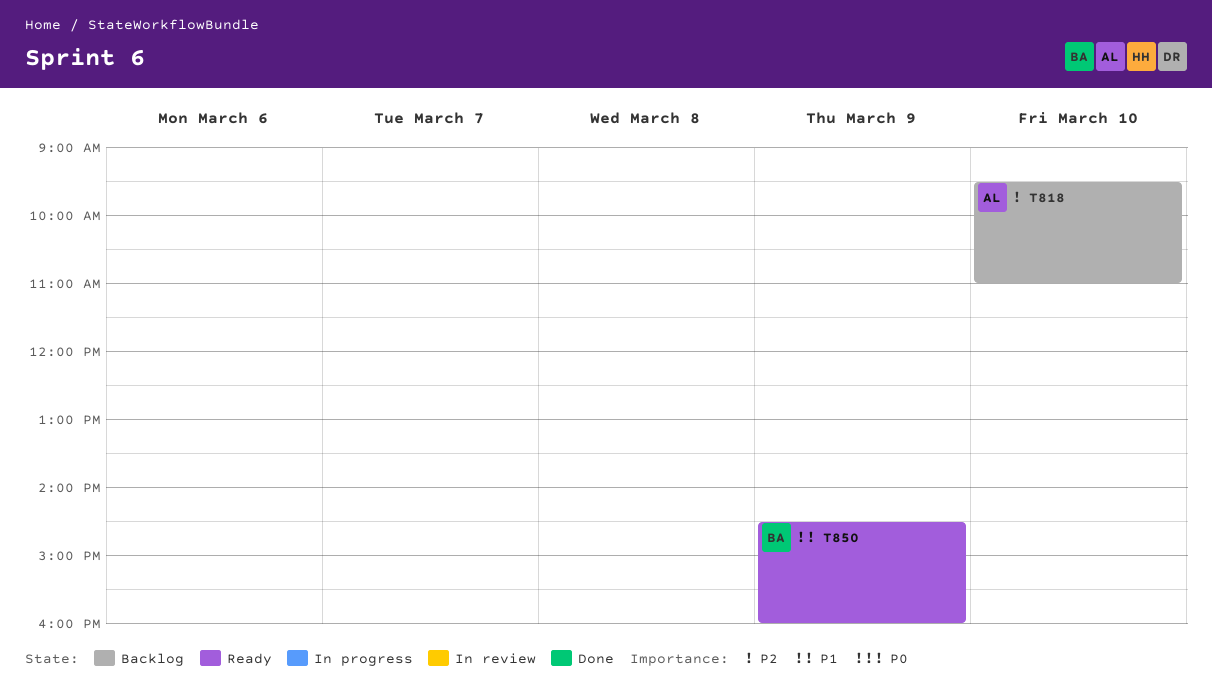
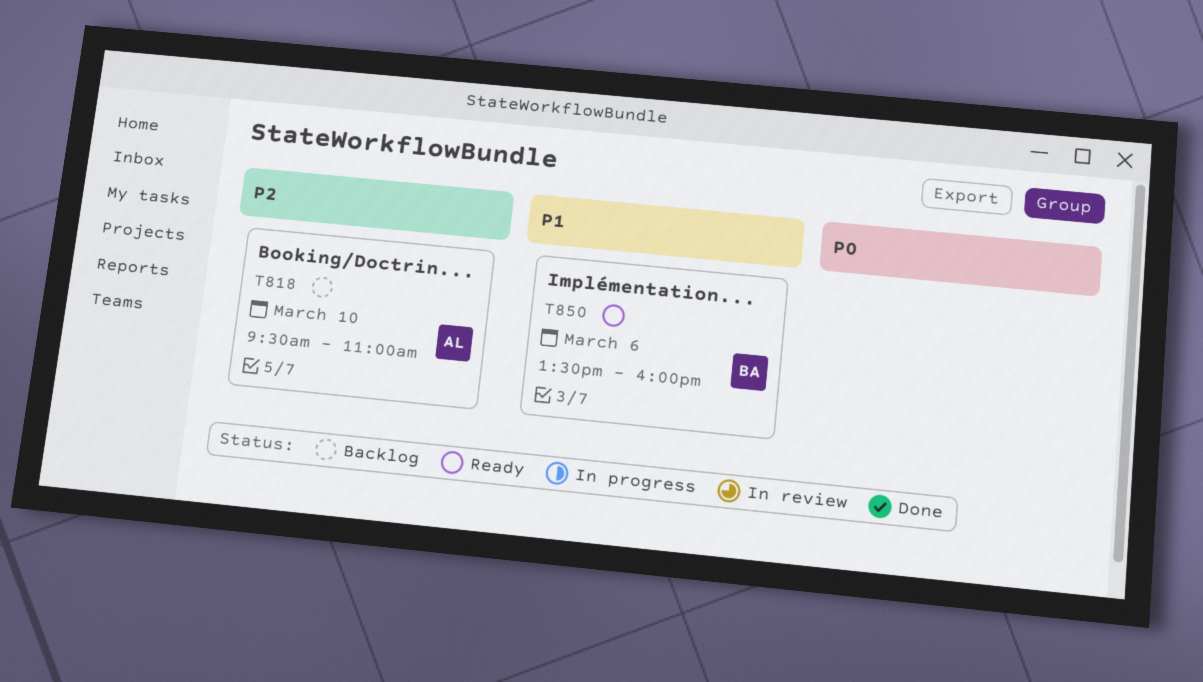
T850, day: Mar 9 -> Mar 6
T850, begins: 14:30 -> 13:30

